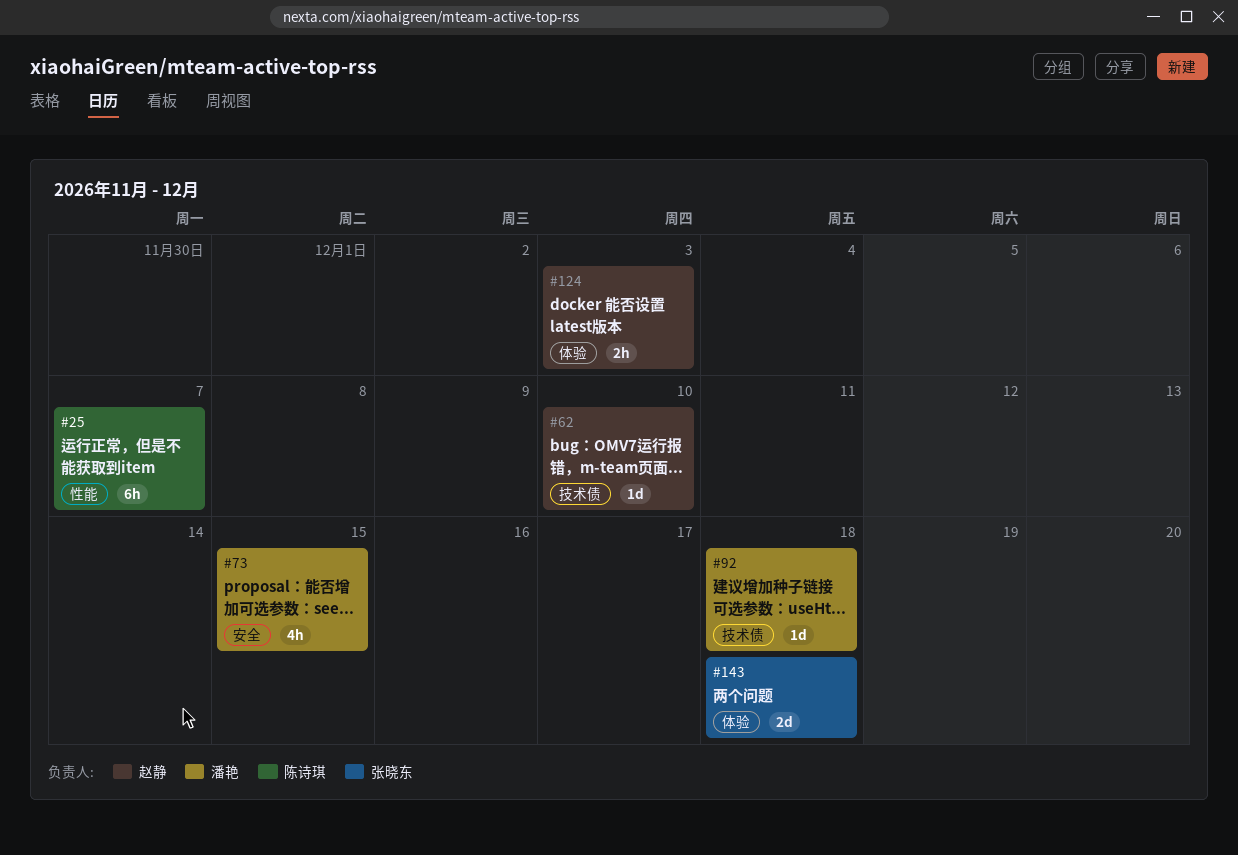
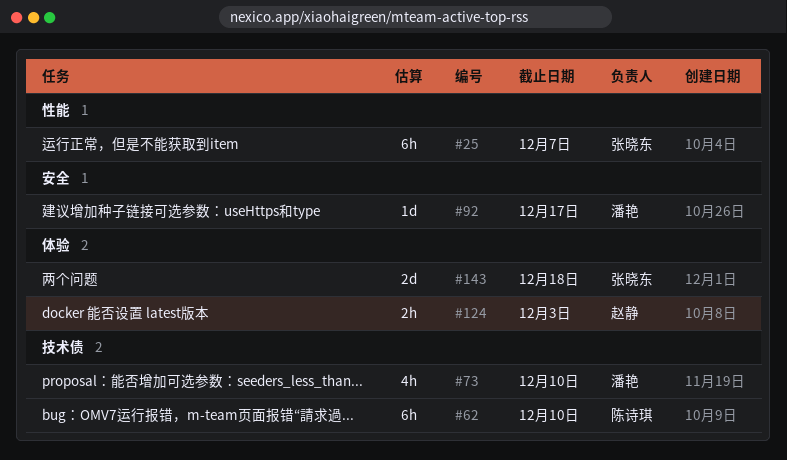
#25, owner: 陈诗琪 -> 张晓东
#62, owner: 赵静 -> 陈诗琪
#62, estimate: 1d -> 6h
#73, label: 安全 -> 技术债
#73, due: Dec 15 -> Dec 10
#92, label: 技术债 -> 安全
#92, due: Dec 18 -> Dec 17

